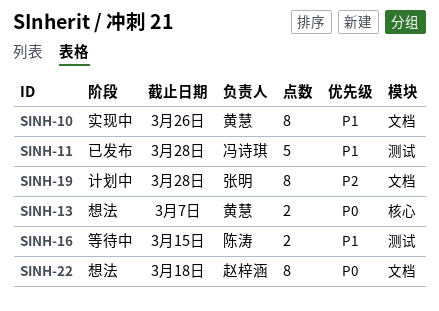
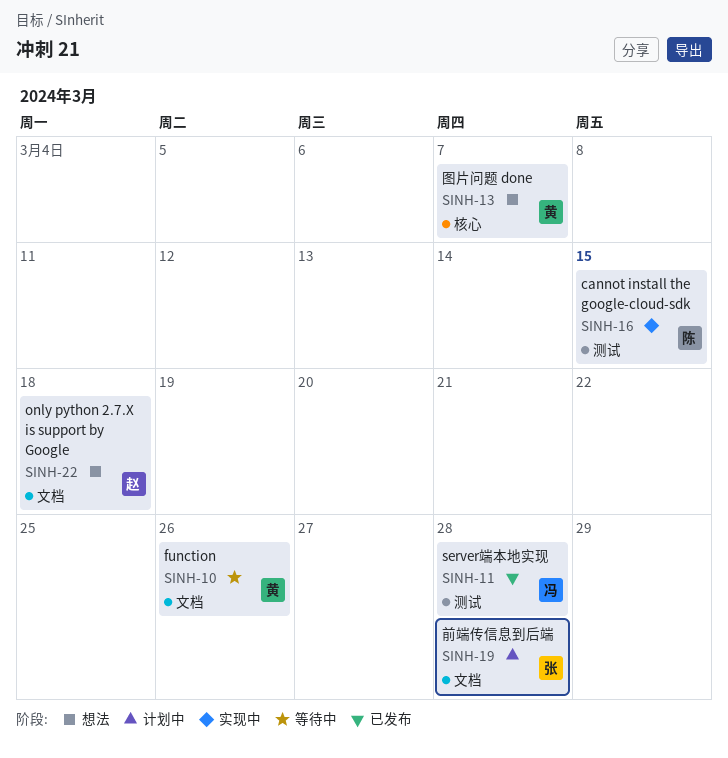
SINH-10, status: 实现中 -> 等待中
SINH-16, status: 等待中 -> 实现中

